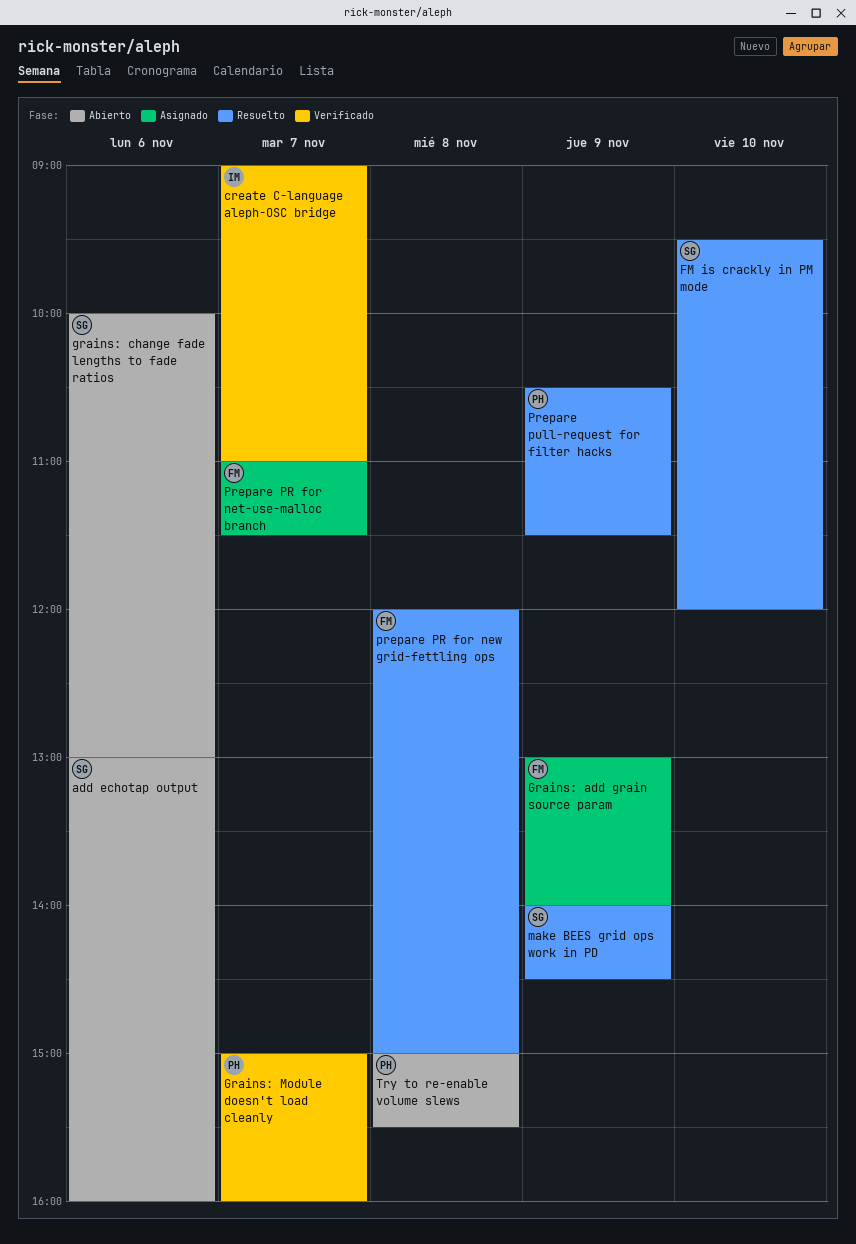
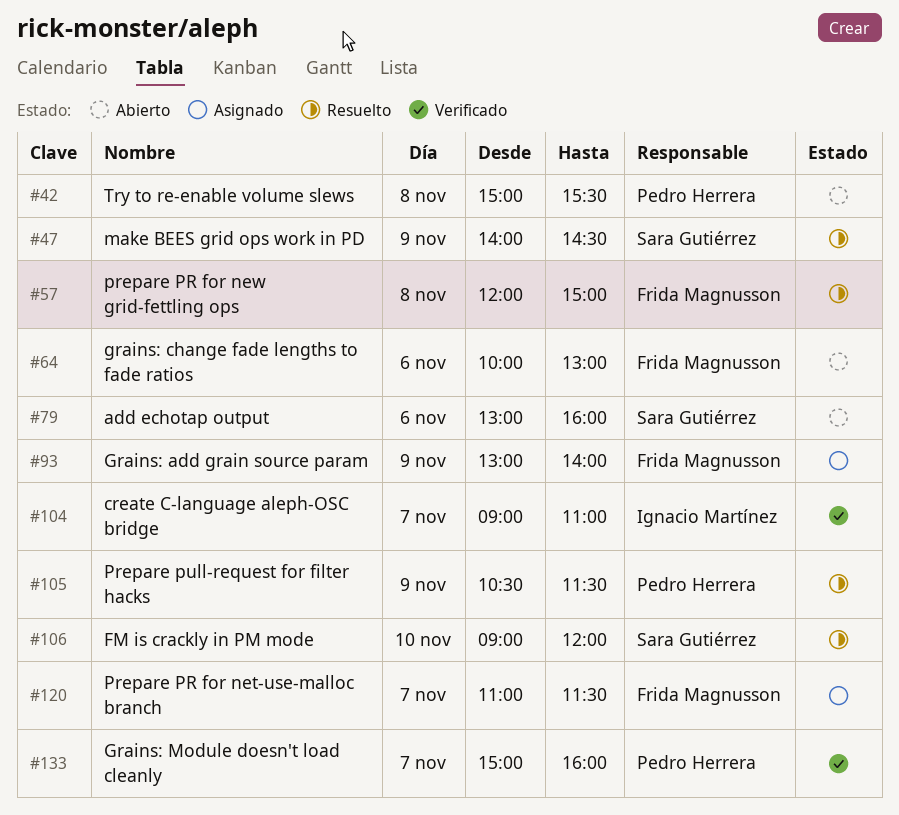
FM is crackly in PM mode, begins: 09:30 -> 09:00
grains: change fade lengths to fade ratios, owner: Sara Gutiérrez -> Frida Magnusson

